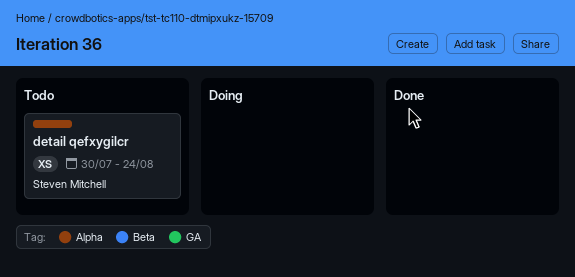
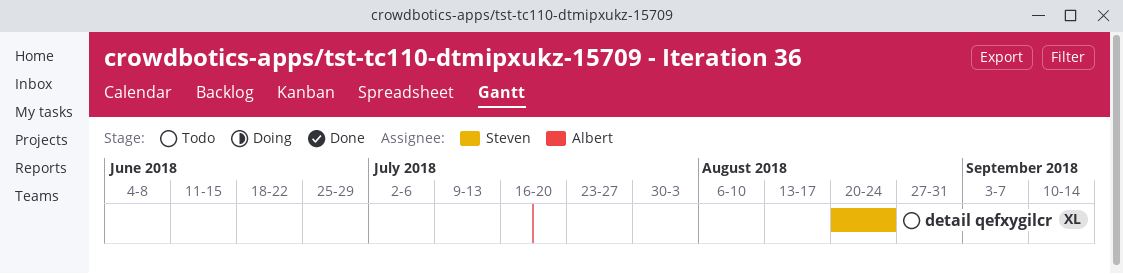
detail qefxygilcr, estimate: XS -> XL
detail qefxygilcr, start: Jul 30 -> Aug 20

